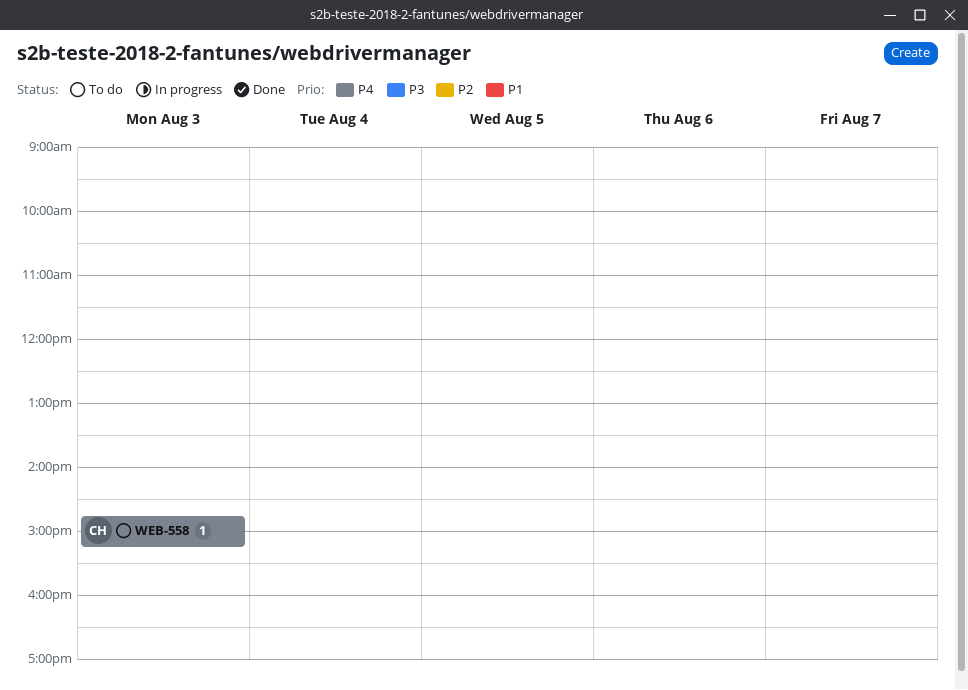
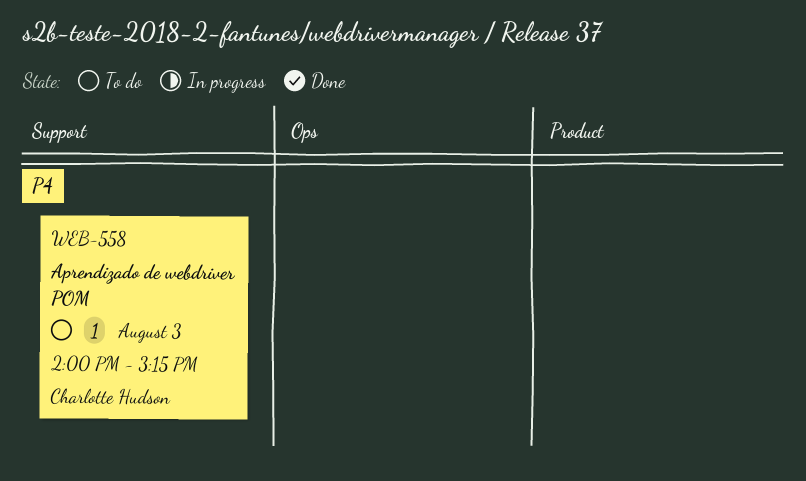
WEB-558, begins: 14:45 -> 14:00

